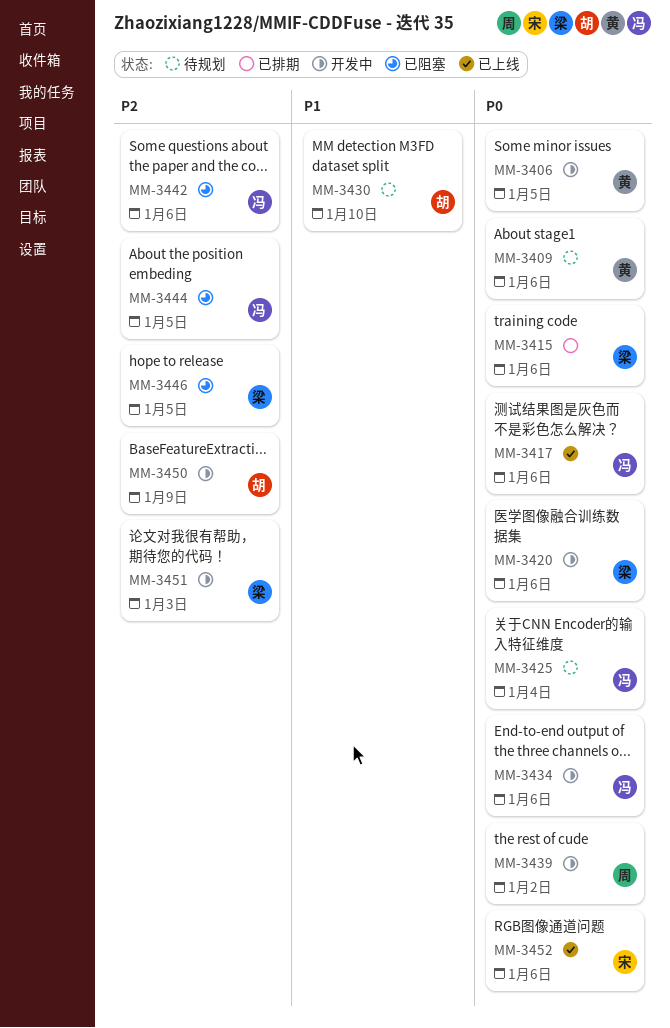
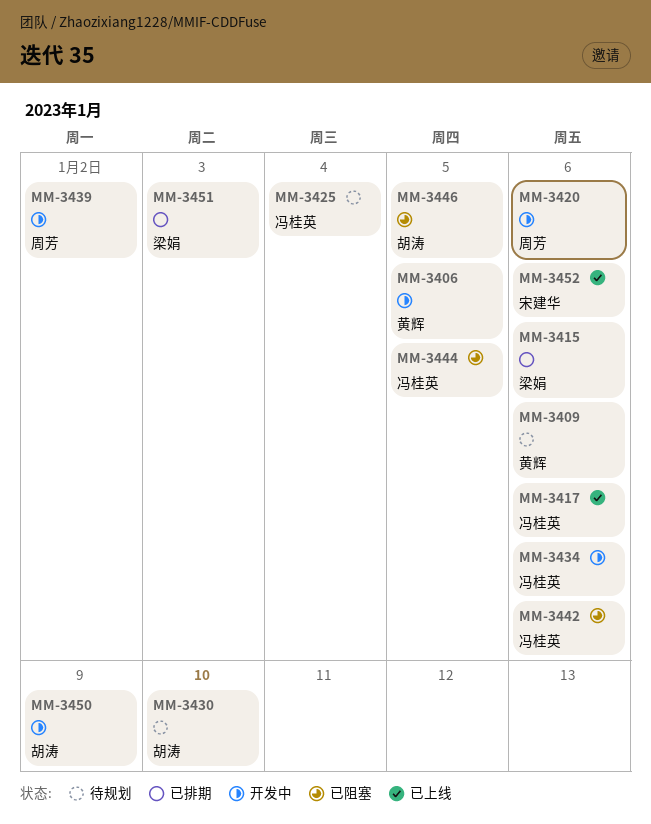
MM-3420, owner: 梁娟 -> 周芳
MM-3446, owner: 梁娟 -> 胡涛
MM-3451, status: 开发中 -> 已排期

